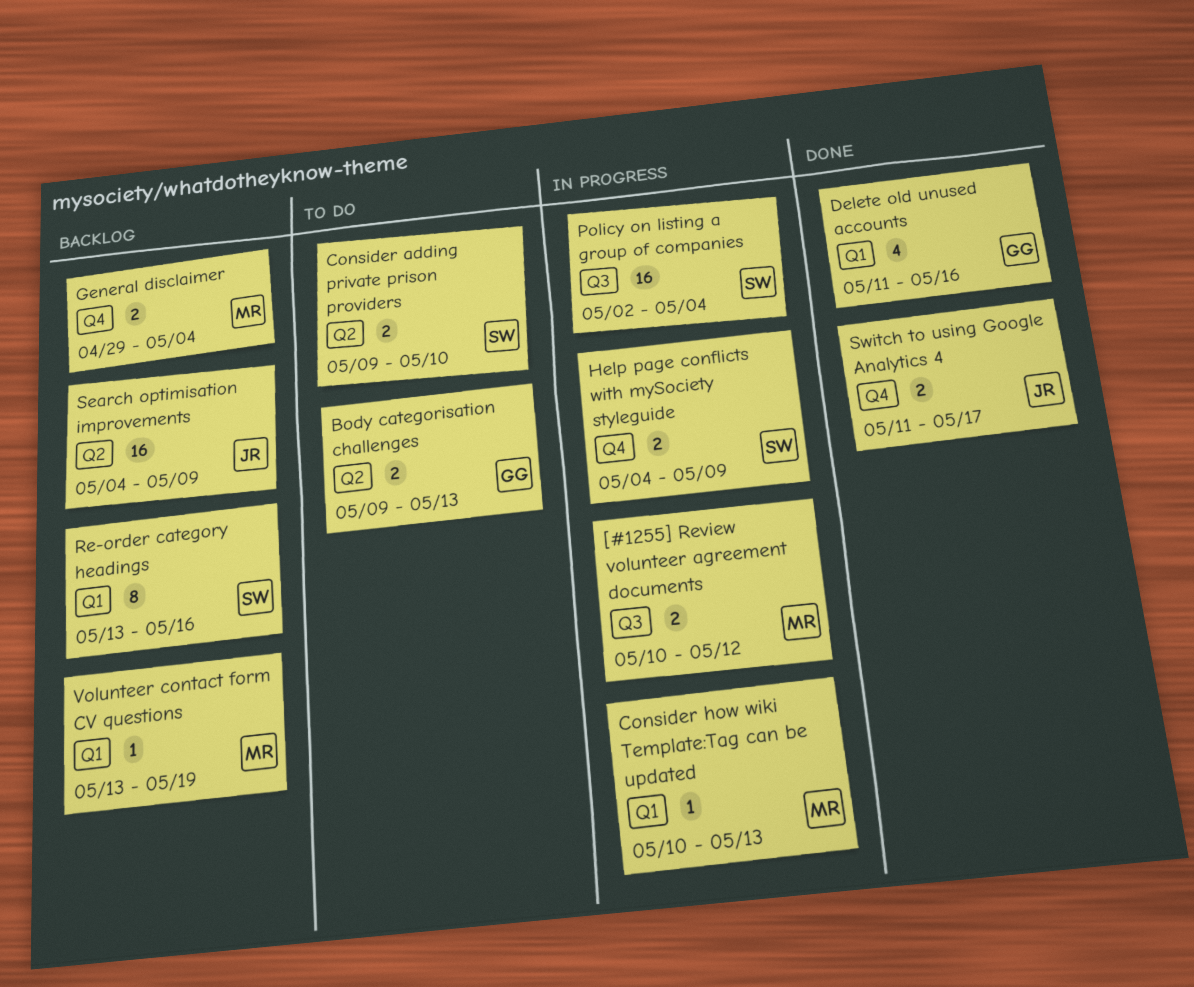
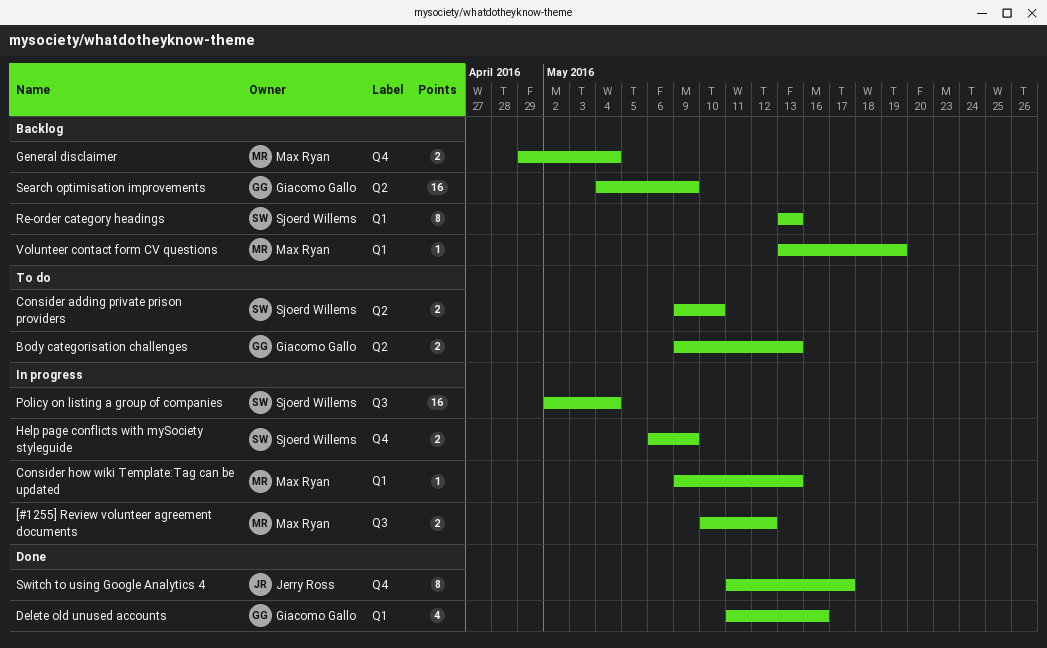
Consider how wiki Template:Tag can be updated, start: May 10 -> May 9
Help page conflicts with mySociety styleguide, start: May 4 -> May 6
Re-order category headings, due: May 16 -> May 13
Search optimisation improvements, owner: Jerry Ross -> Giacomo Gallo
Switch to using Google Analytics 4, estimate: 2 -> 8

